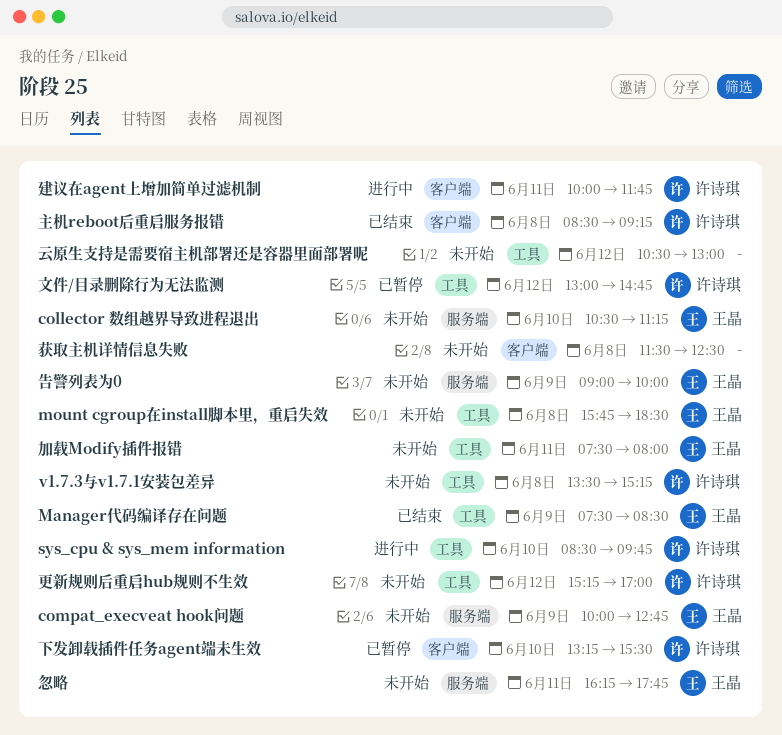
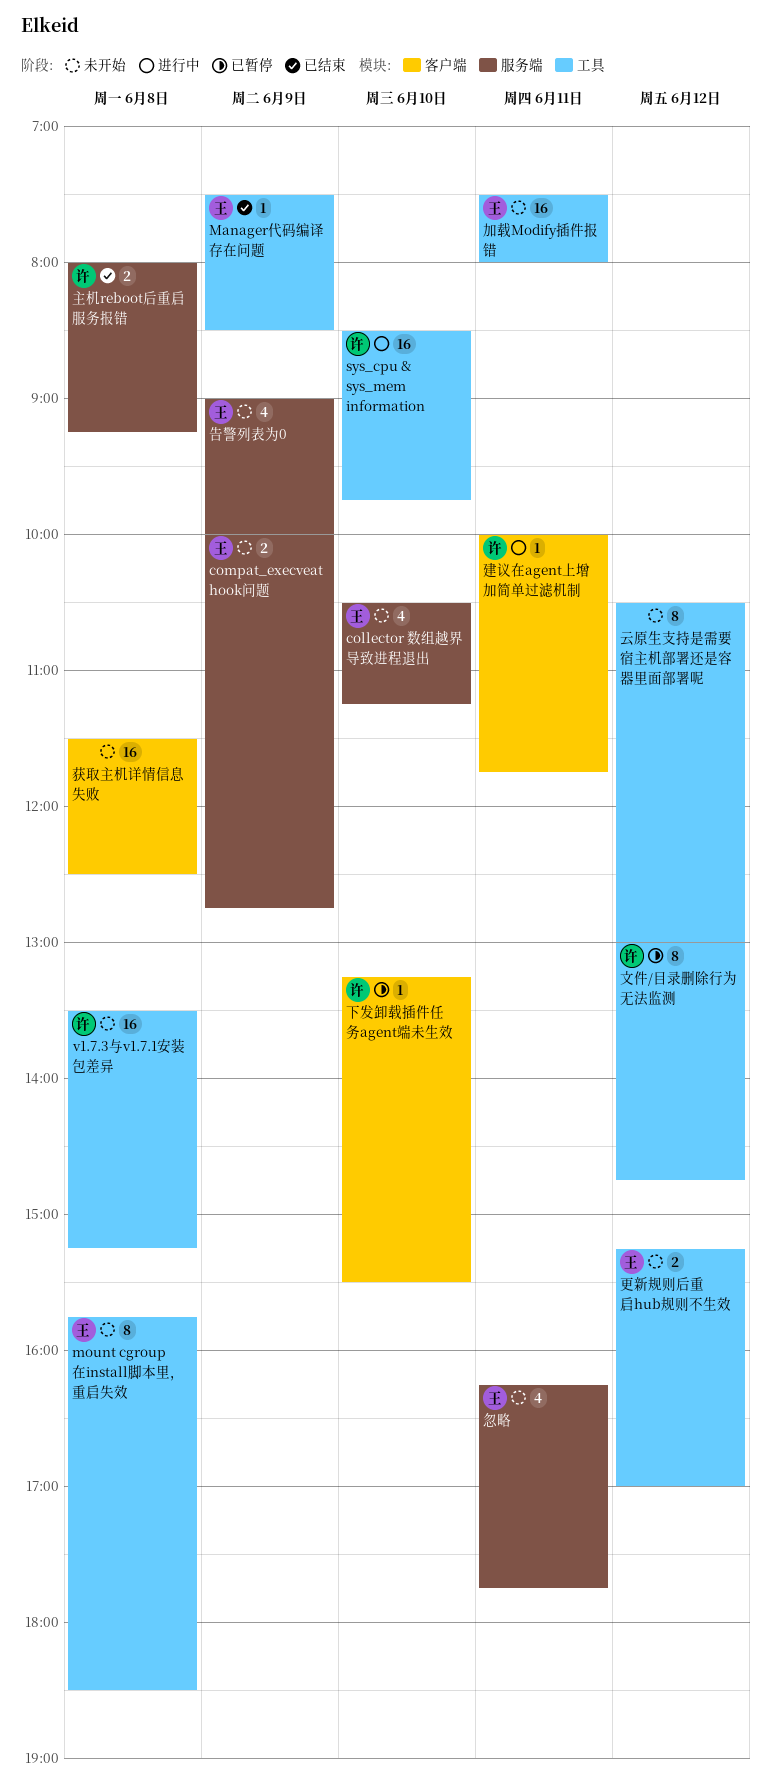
主机reboot后重启服务报错, label: 客户端 -> 服务端
主机reboot后重启服务报错, begins: 08:30 -> 08:00
更新规则后重启hub规则不生效, owner: 许诗琪 -> 王晶

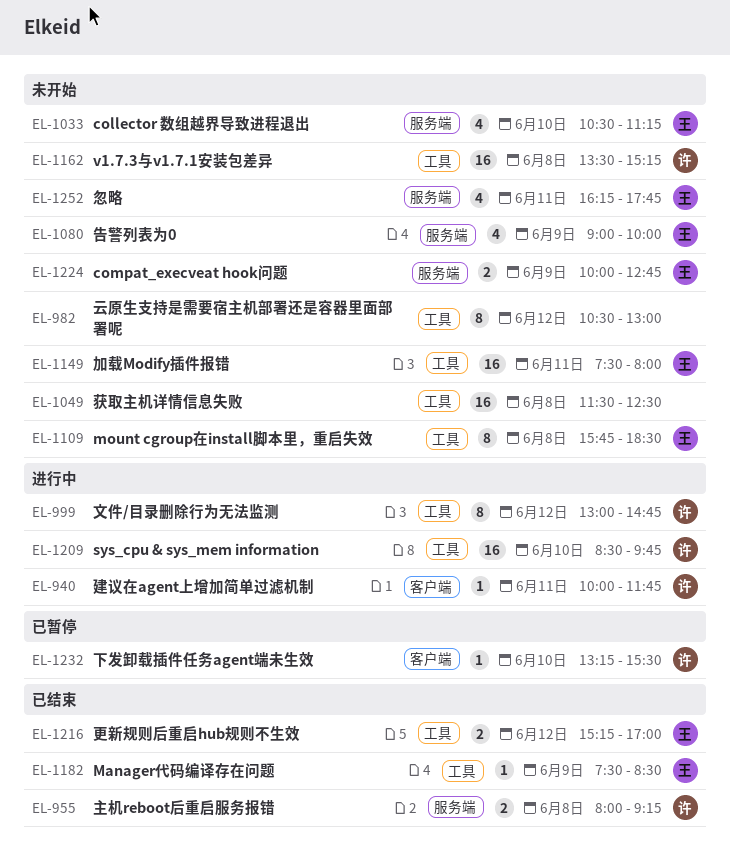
文件/目录删除行为无法监测, status: 已暂停 -> 进行中
更新规则后重启hub规则不生效, status: 未开始 -> 已结束
获取主机详情信息失败, label: 客户端 -> 工具

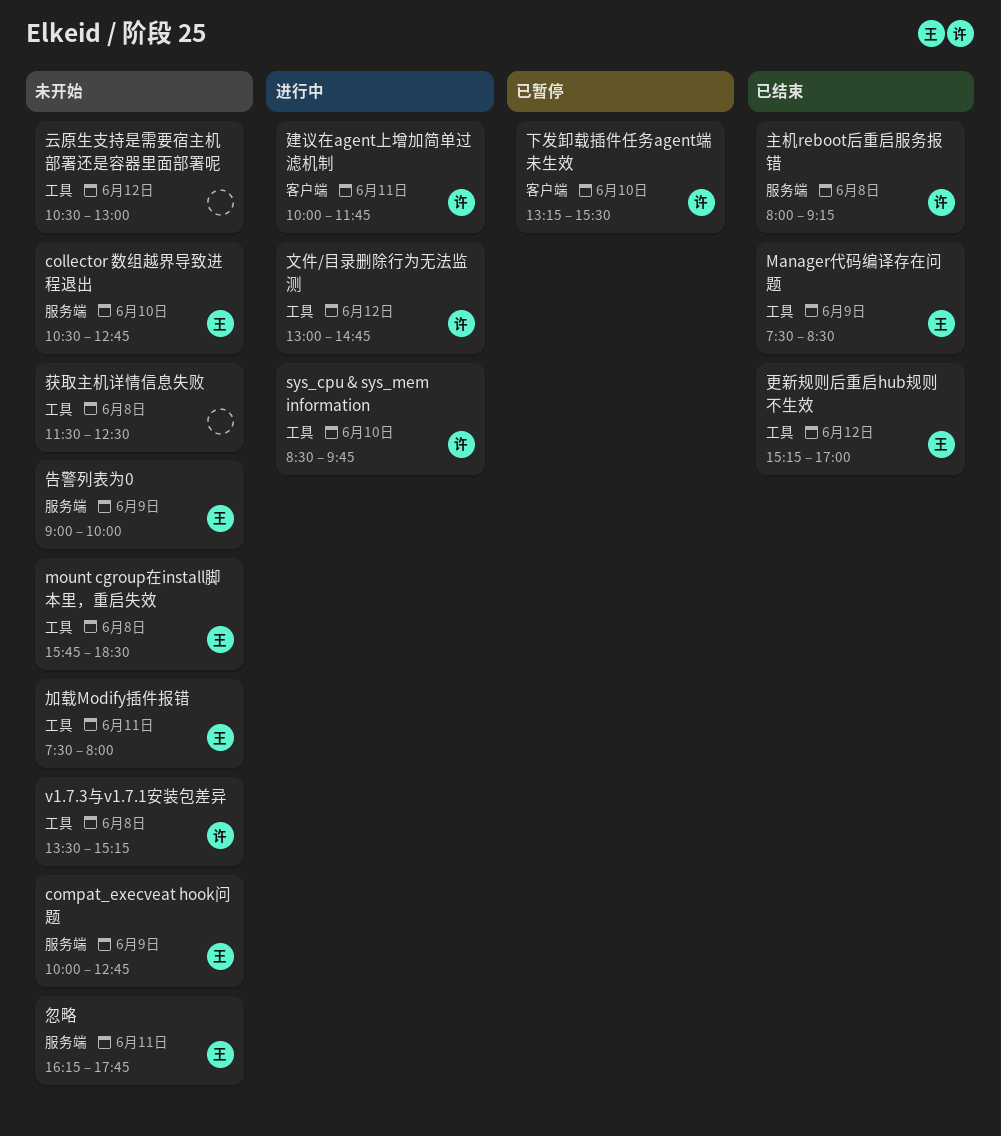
collector 数组越界导致进程退出, ends: 11:15 -> 12:45

